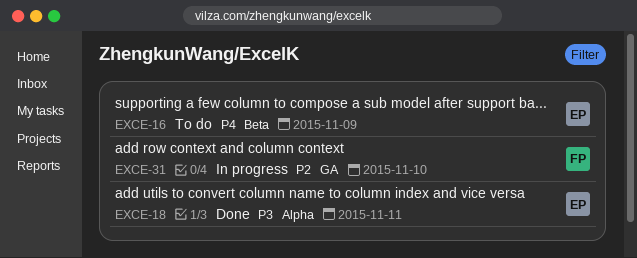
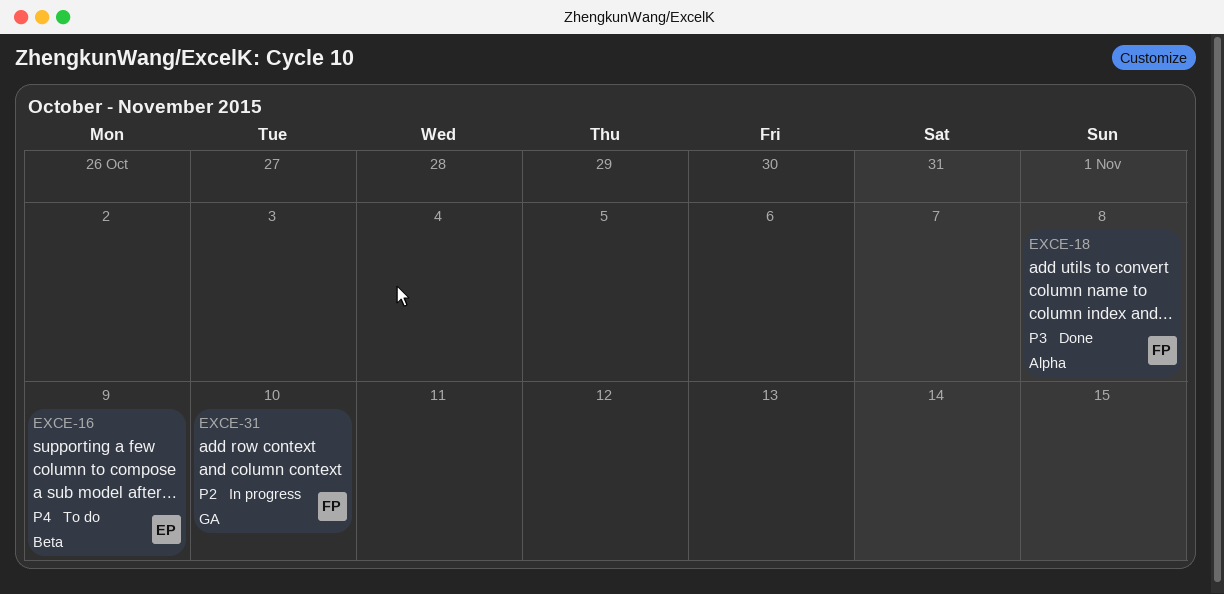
EXCE-18, owner: EP -> FP
EXCE-18, due: Nov 11 -> Nov 8

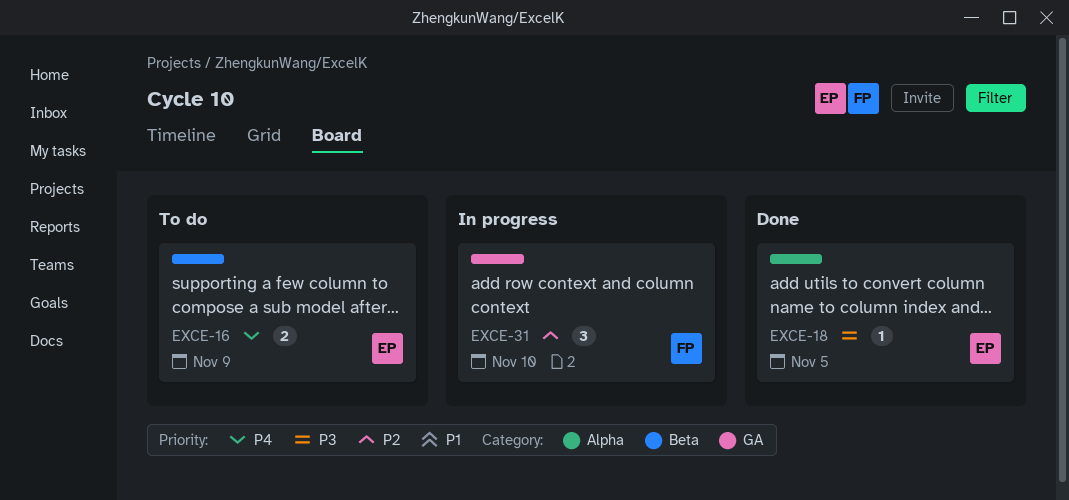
EXCE-18, owner: FP -> EP
EXCE-18, due: Nov 8 -> Nov 5

